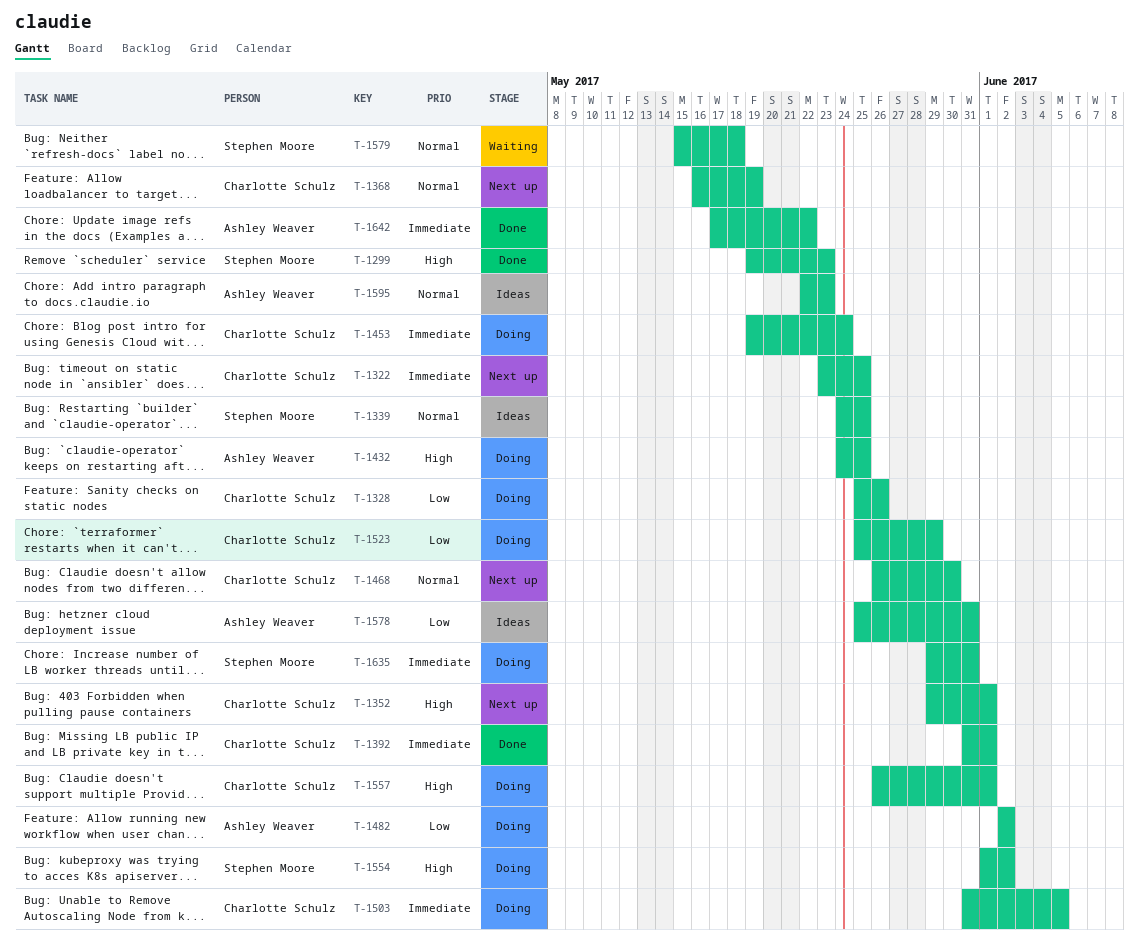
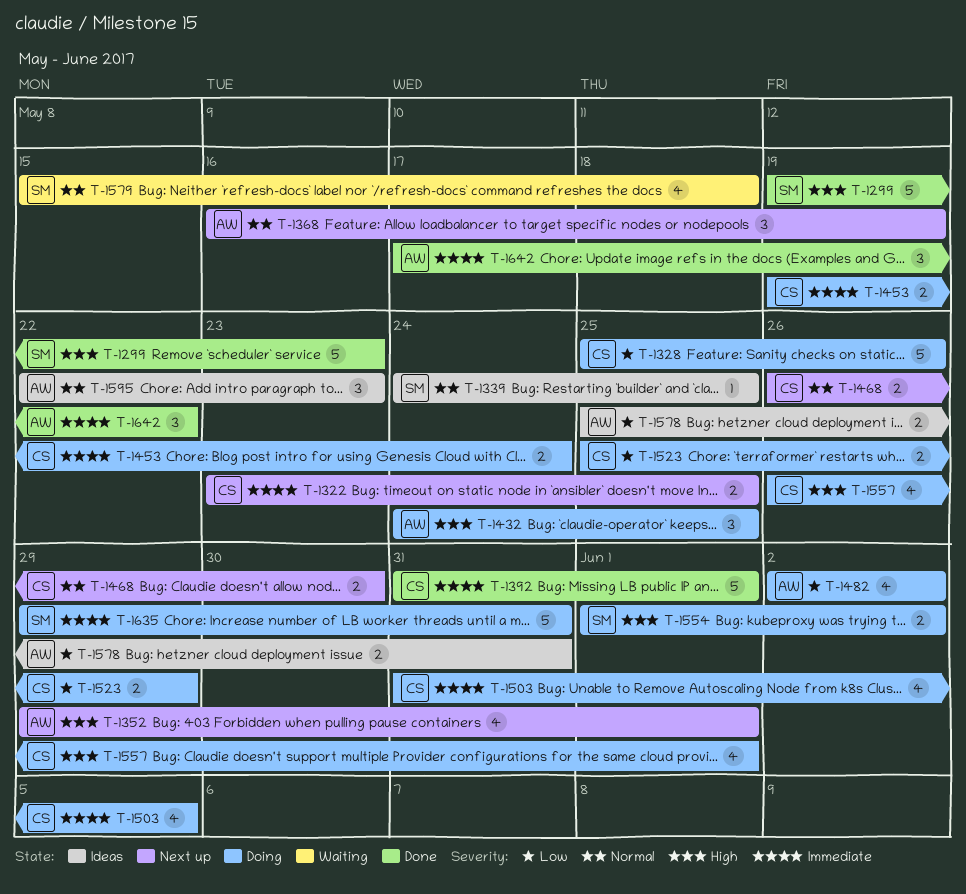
T-1352, owner: Charlotte Schulz -> Ashley Weaver
T-1368, owner: Charlotte Schulz -> Ashley Weaver

